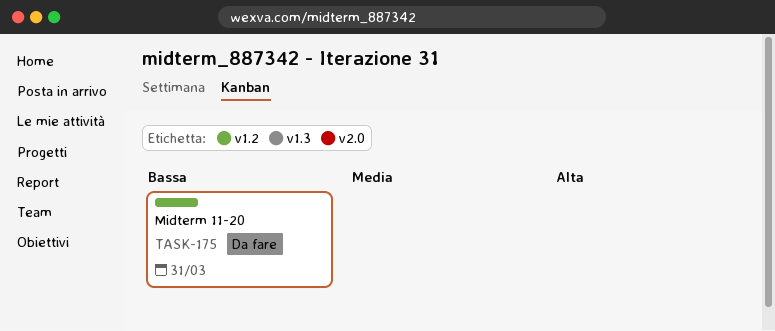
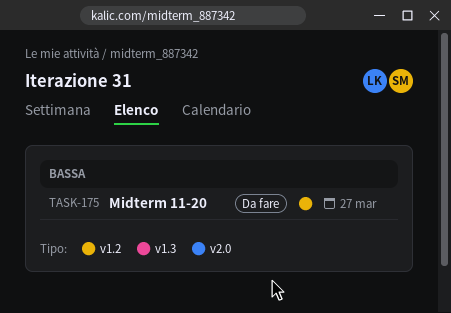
TASK-175, due: Mar 31 -> Mar 27

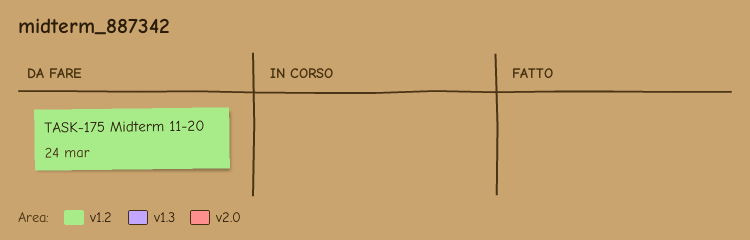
TASK-175, due: Mar 27 -> Mar 24

